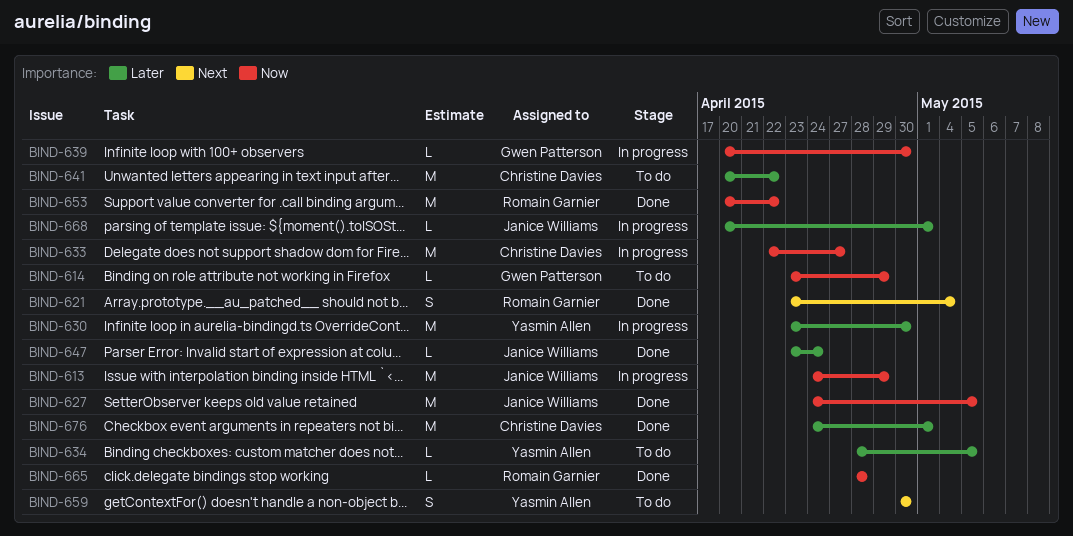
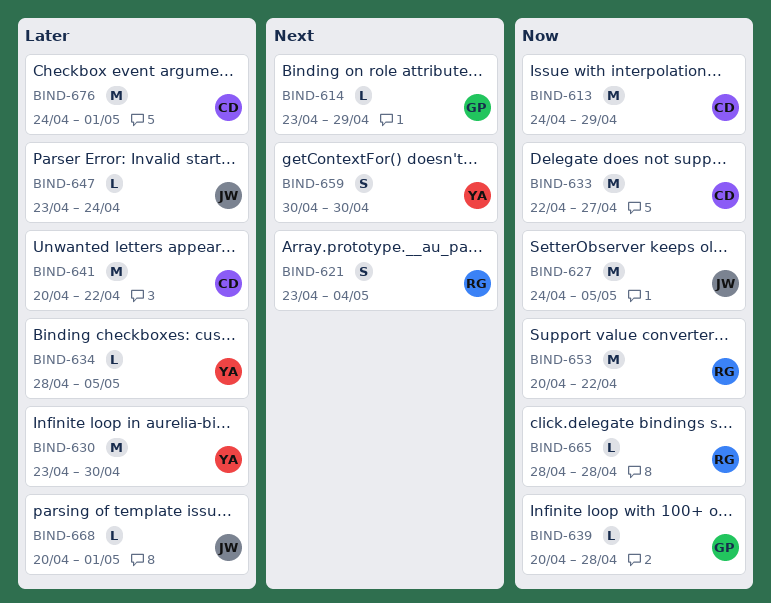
BIND-613, owner: Janice Williams -> Christine Davies
BIND-614, priority: Now -> Next
BIND-639, due: Apr 30 -> Apr 28

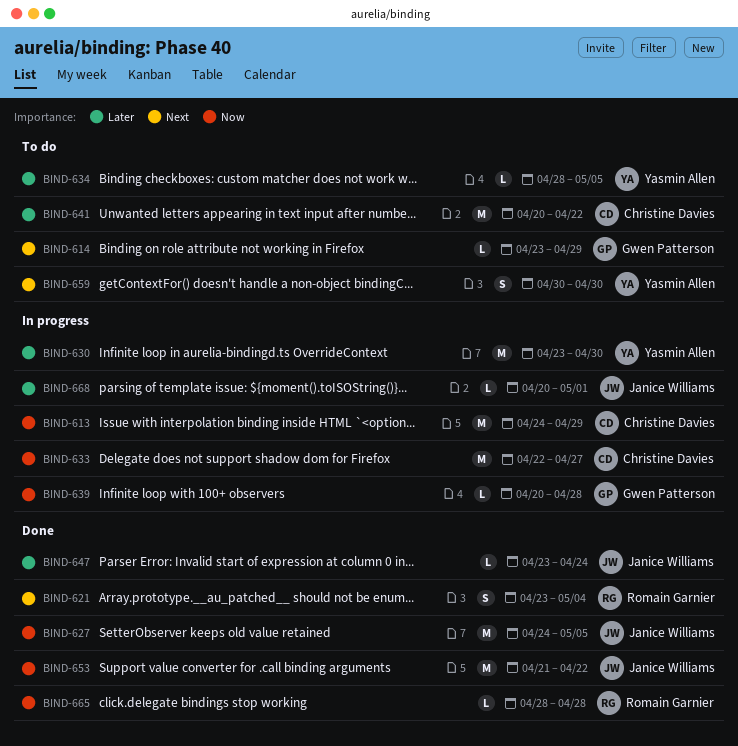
BIND-653, owner: Romain Garnier -> Janice Williams
BIND-653, start: Apr 20 -> Apr 21
BIND-676: present -> none

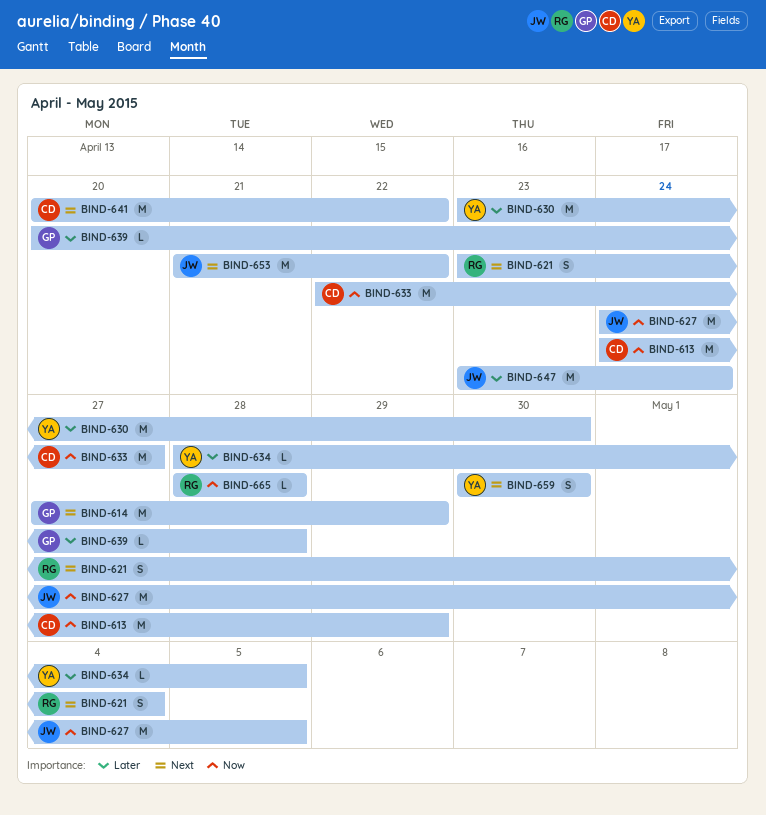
BIND-614, estimate: L -> M
BIND-614, start: Apr 23 -> Apr 27
BIND-639, priority: Now -> Later
BIND-641, priority: Later -> Next
BIND-647, estimate: L -> M
BIND-653, priority: Now -> Next
BIND-668: present -> none

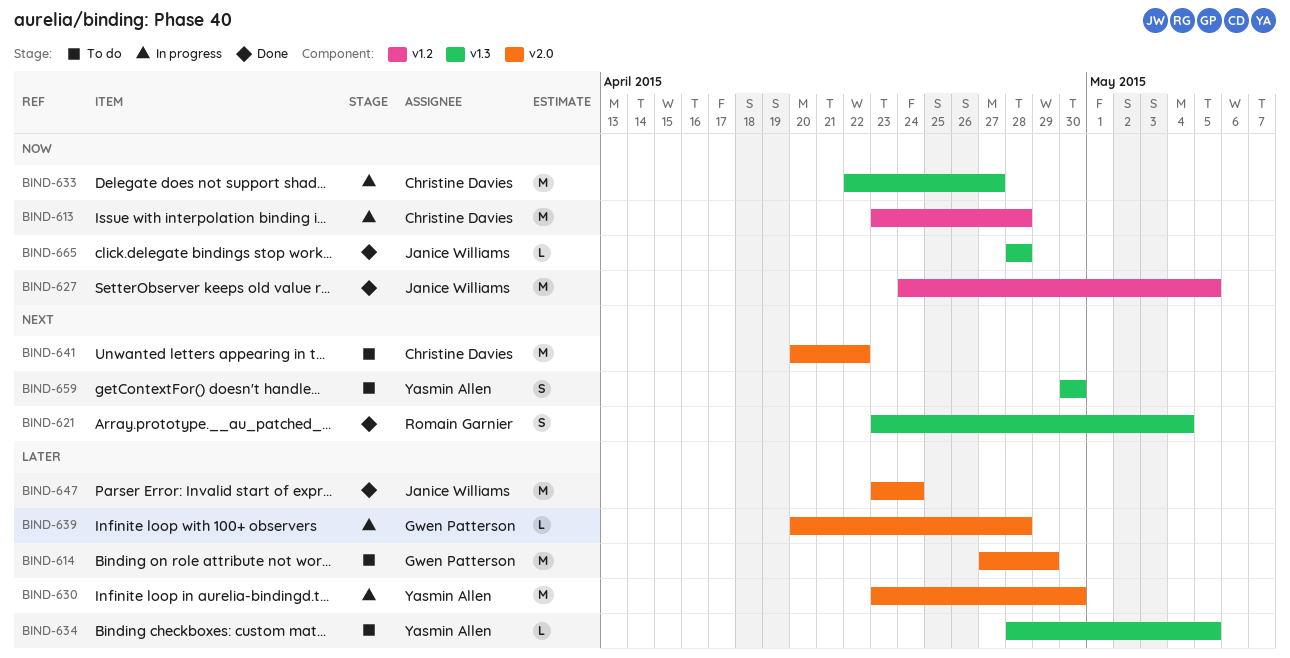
BIND-613, start: Apr 24 -> Apr 23
BIND-613, due: Apr 29 -> Apr 28
BIND-614, priority: Next -> Later
BIND-653: present -> none
BIND-665, owner: Romain Garnier -> Janice Williams

